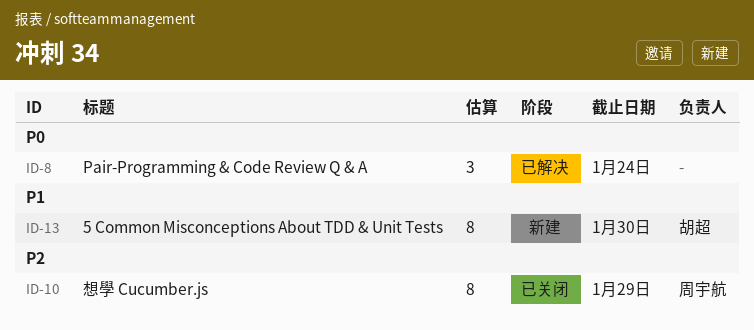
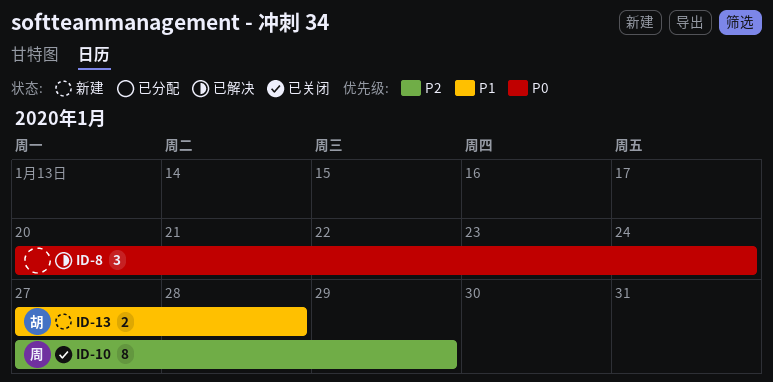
ID-13, estimate: 8 -> 2
ID-13, due: Jan 30 -> Jan 28

